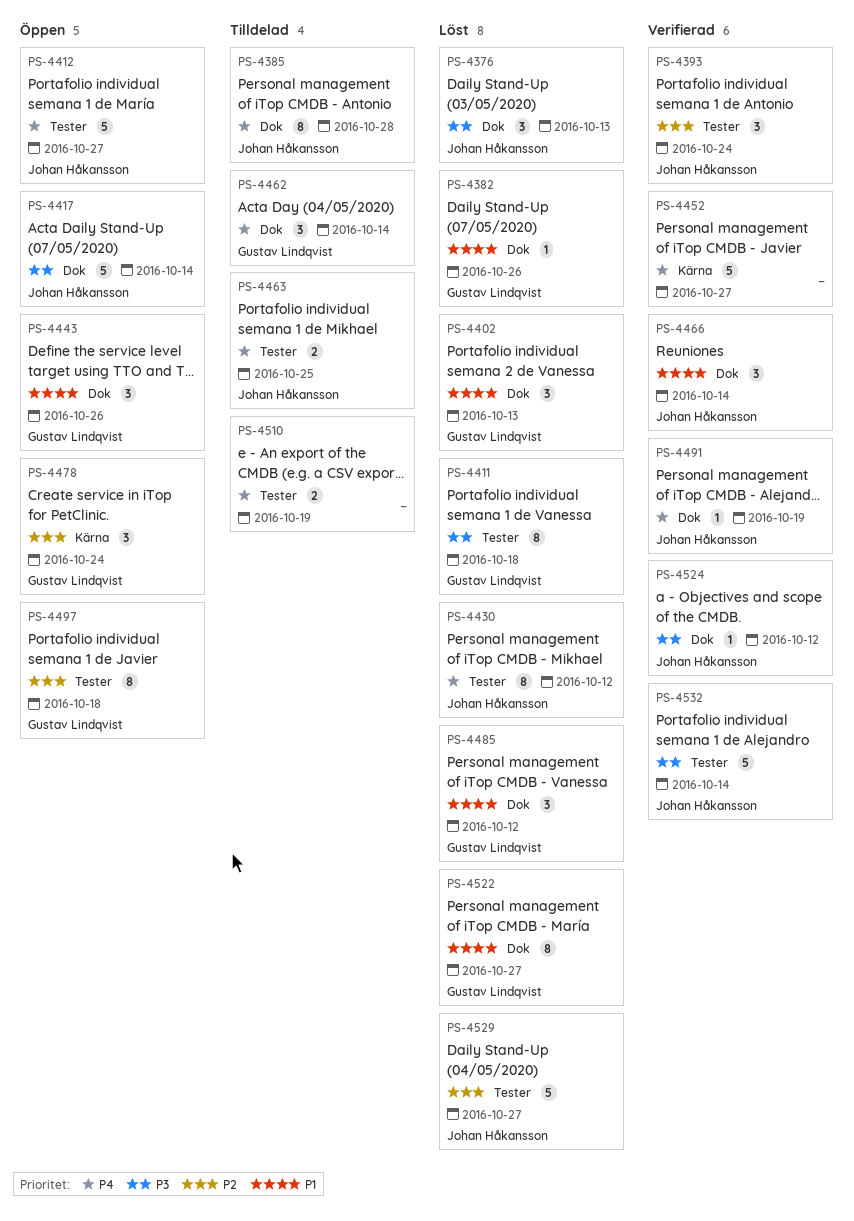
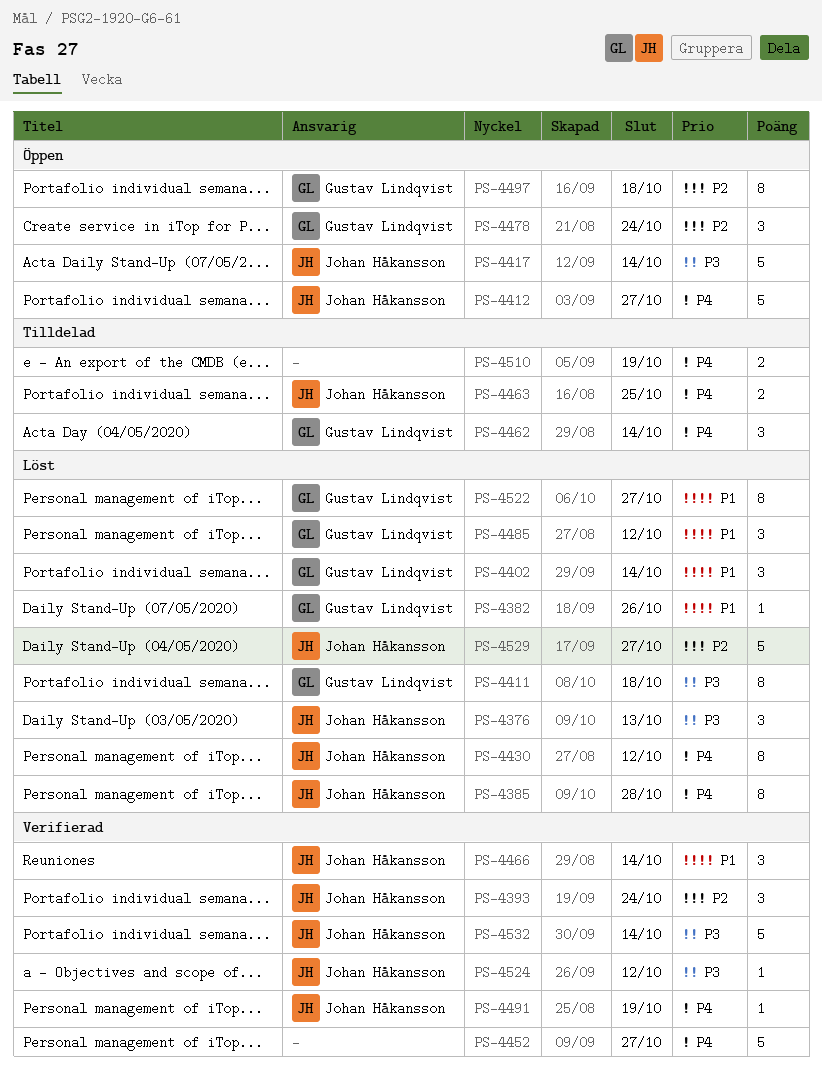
PS-4385, status: Tilldelad -> Löst
PS-4402, due: Oct 13 -> Oct 14
PS-4443: present -> none

